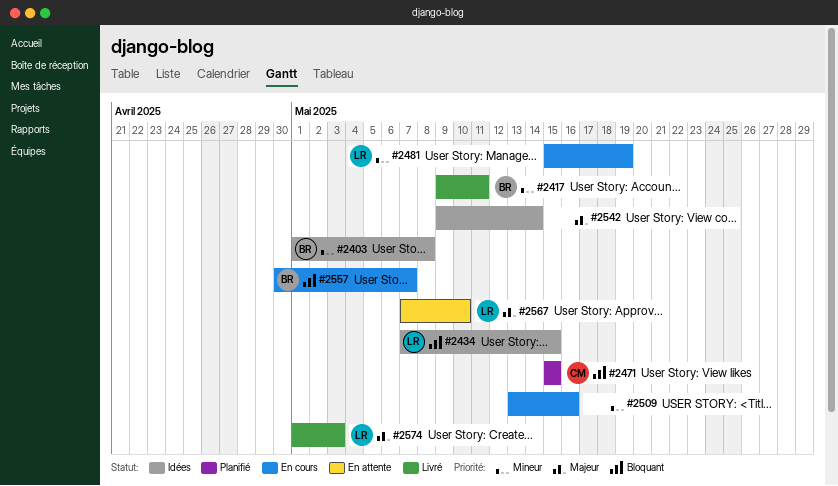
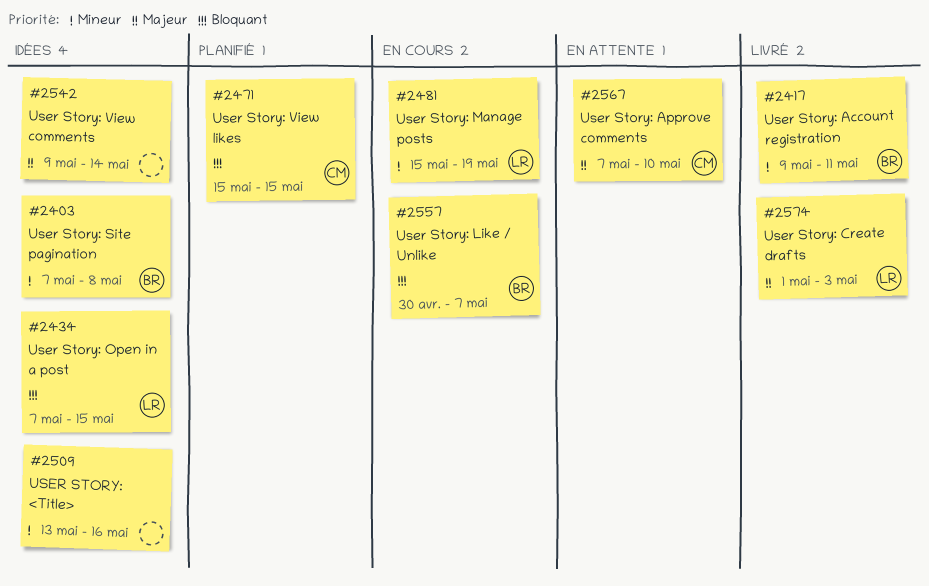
#2403, start: May 1 -> May 7
#2509, status: En cours -> Idées
#2567, owner: LR -> CM

